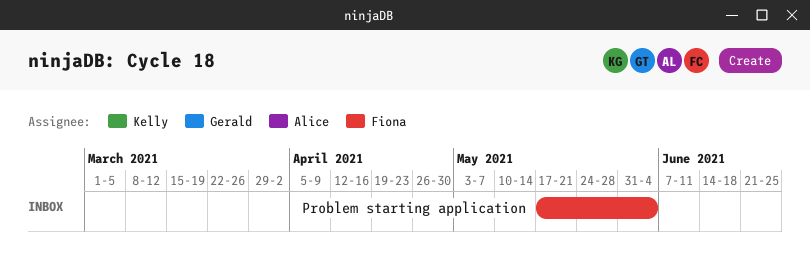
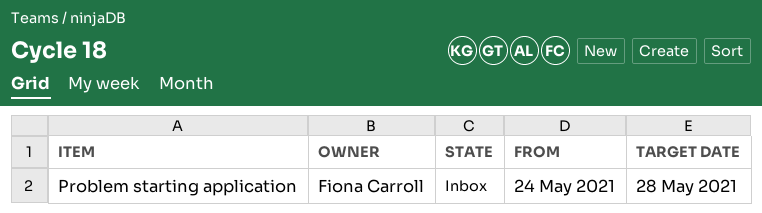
Problem starting application, start: May 17 -> May 24
Problem starting application, due: Jun 4 -> May 28

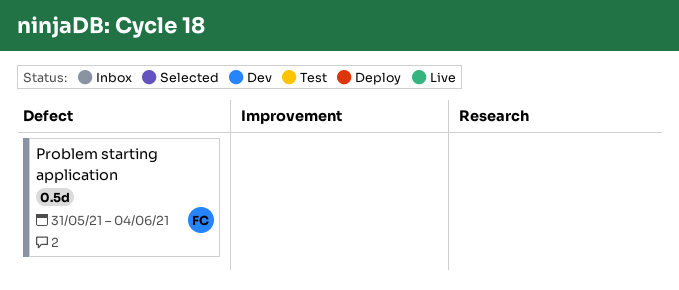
Problem starting application, start: May 24 -> May 31
Problem starting application, due: May 28 -> Jun 4

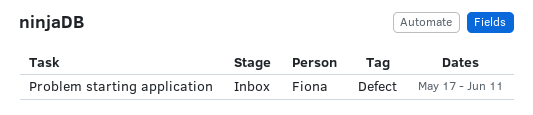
Problem starting application, start: May 31 -> May 17
Problem starting application, due: Jun 4 -> Jun 11

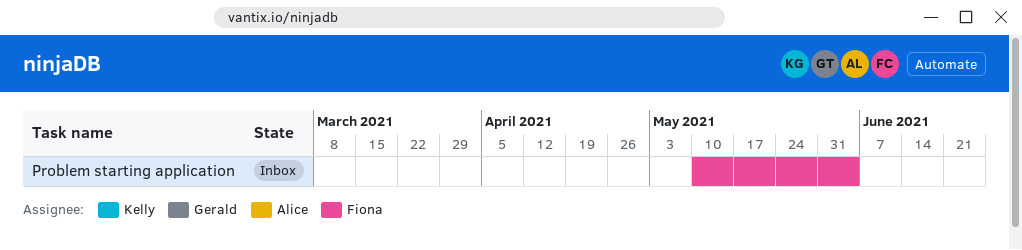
Problem starting application, start: May 17 -> May 10
Problem starting application, due: Jun 11 -> Jun 4

